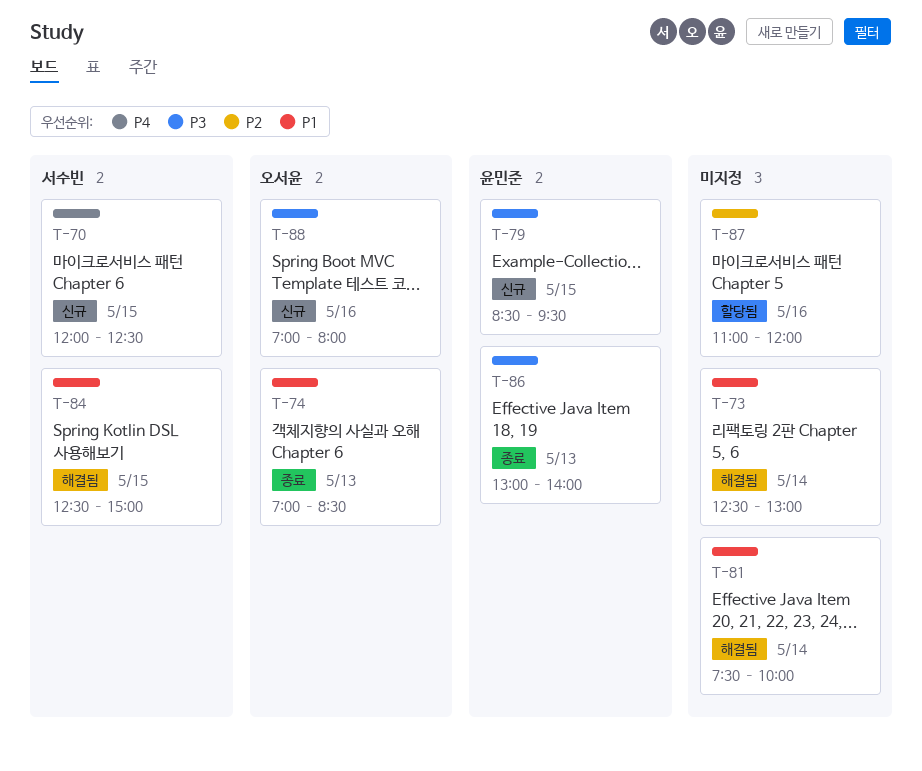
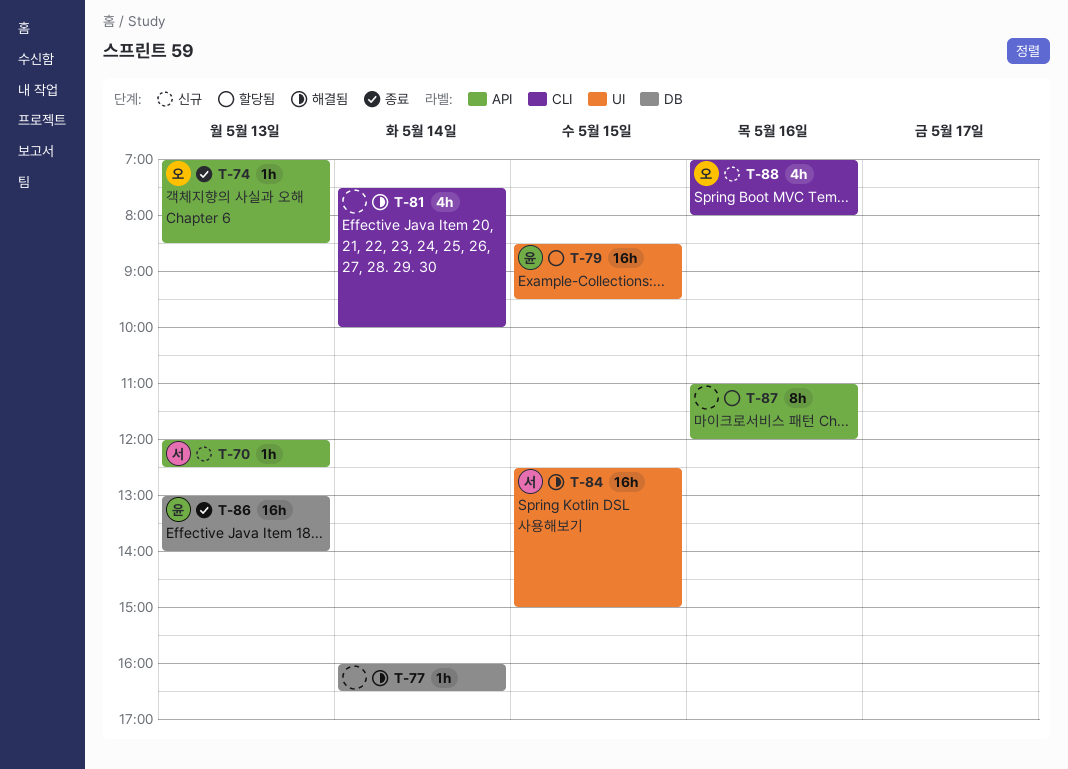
T-70, day: May 15 -> May 13
T-73: present -> none
T-77: none -> present
T-79, status: 신규 -> 할당됨

